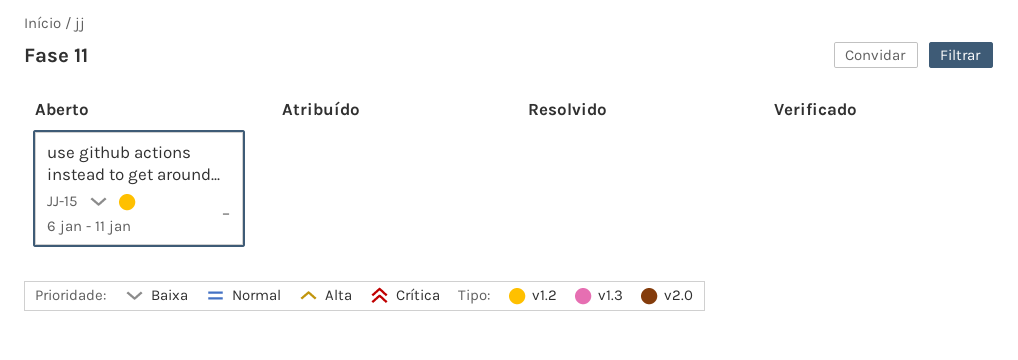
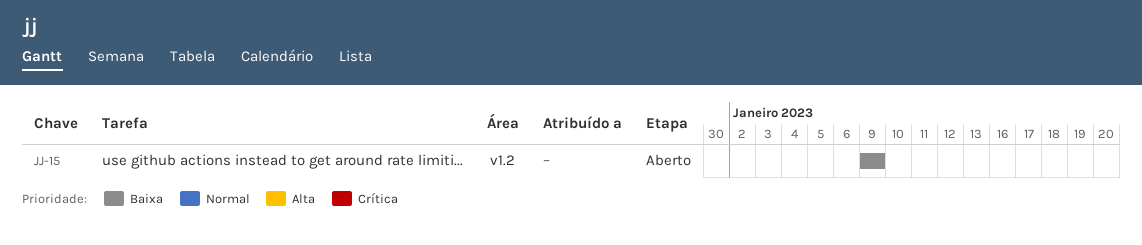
JJ-15, start: Jan 6 -> Jan 9
JJ-15, due: Jan 11 -> Jan 9

